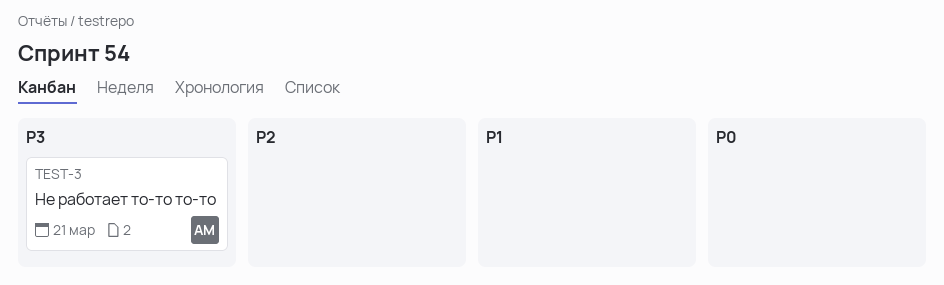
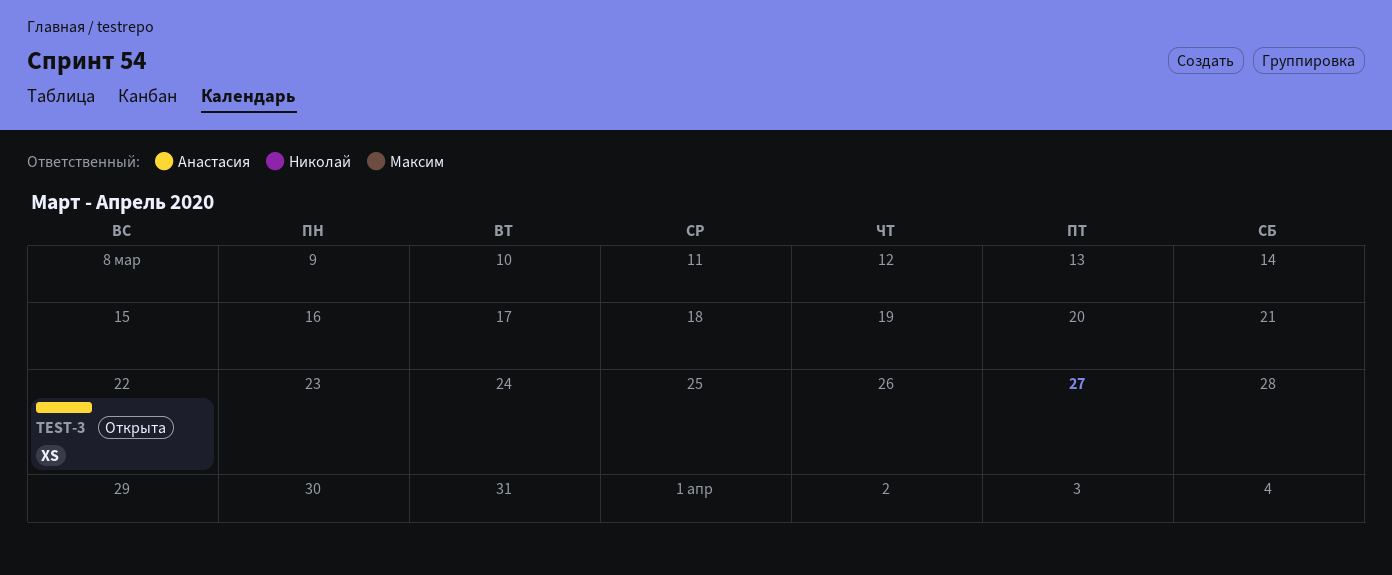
TEST-3, due: Mar 21 -> Mar 22

